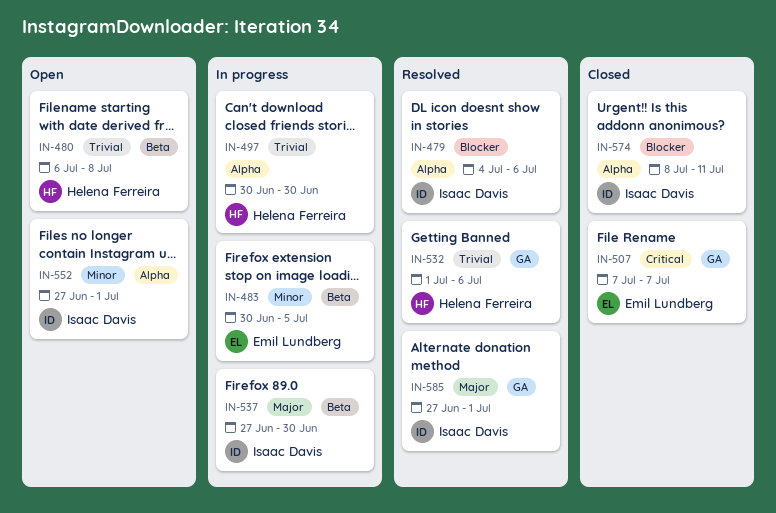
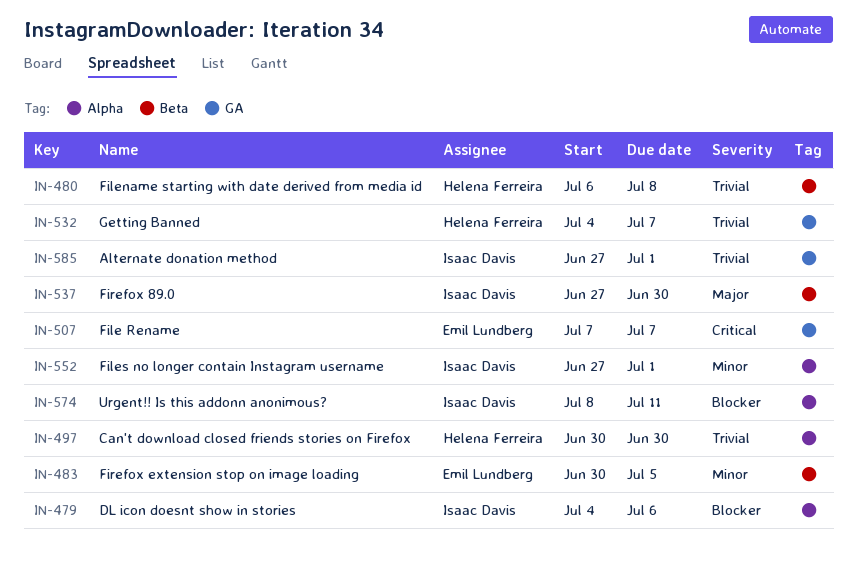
IN-532, start: Jul 1 -> Jul 4
IN-532, due: Jul 6 -> Jul 7
IN-585, priority: Major -> Trivial

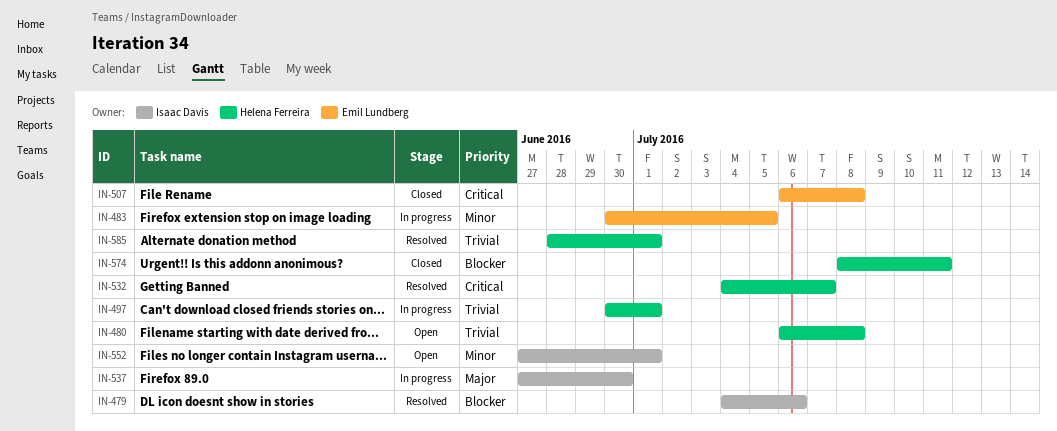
IN-497, due: Jun 30 -> Jul 1
IN-507, start: Jul 7 -> Jul 6
IN-507, due: Jul 7 -> Jul 8
IN-532, priority: Trivial -> Critical
IN-574, owner: Isaac Davis -> Helena Ferreira
IN-585, owner: Isaac Davis -> Helena Ferreira
IN-585, start: Jun 27 -> Jun 28

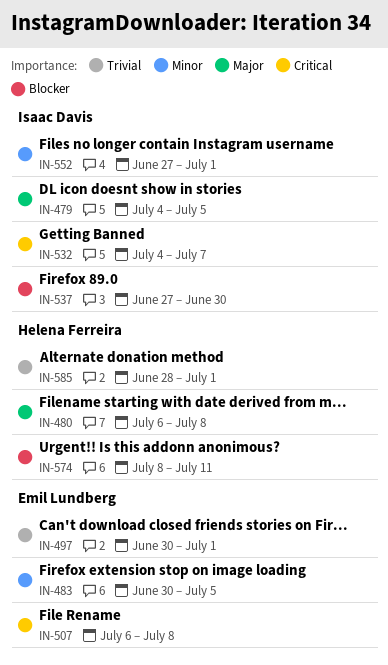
IN-479, priority: Blocker -> Major
IN-479, due: Jul 6 -> Jul 5
IN-480, priority: Trivial -> Major
IN-497, owner: Helena Ferreira -> Emil Lundberg
IN-532, owner: Helena Ferreira -> Isaac Davis
IN-537, priority: Major -> Blocker

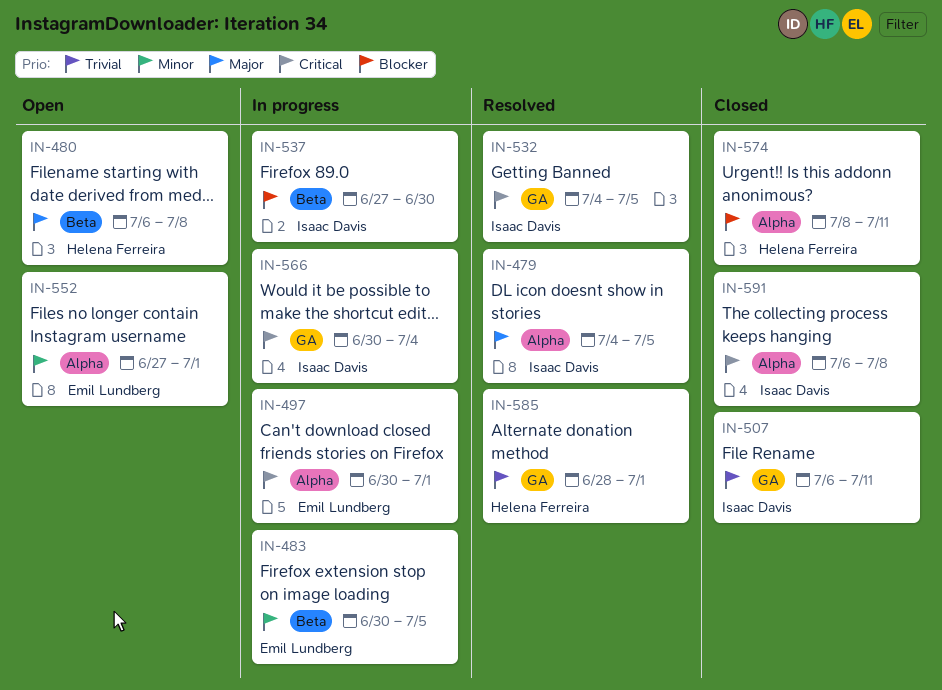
IN-497, priority: Trivial -> Critical
IN-507, owner: Emil Lundberg -> Isaac Davis
IN-507, priority: Critical -> Trivial
IN-507, due: Jul 8 -> Jul 11
IN-532, due: Jul 7 -> Jul 5
IN-552, owner: Isaac Davis -> Emil Lundberg
IN-566: none -> present
IN-591: none -> present

